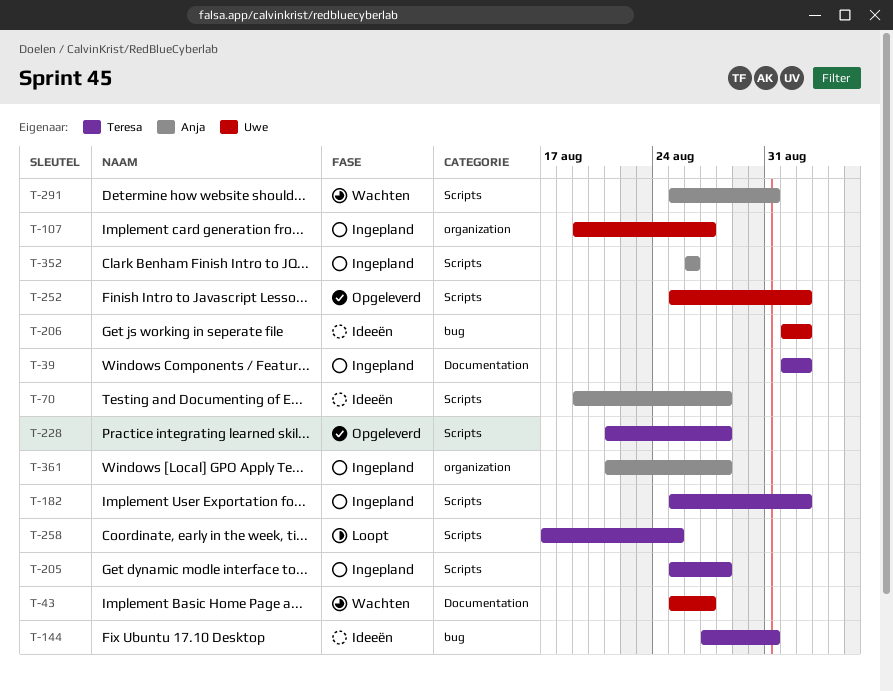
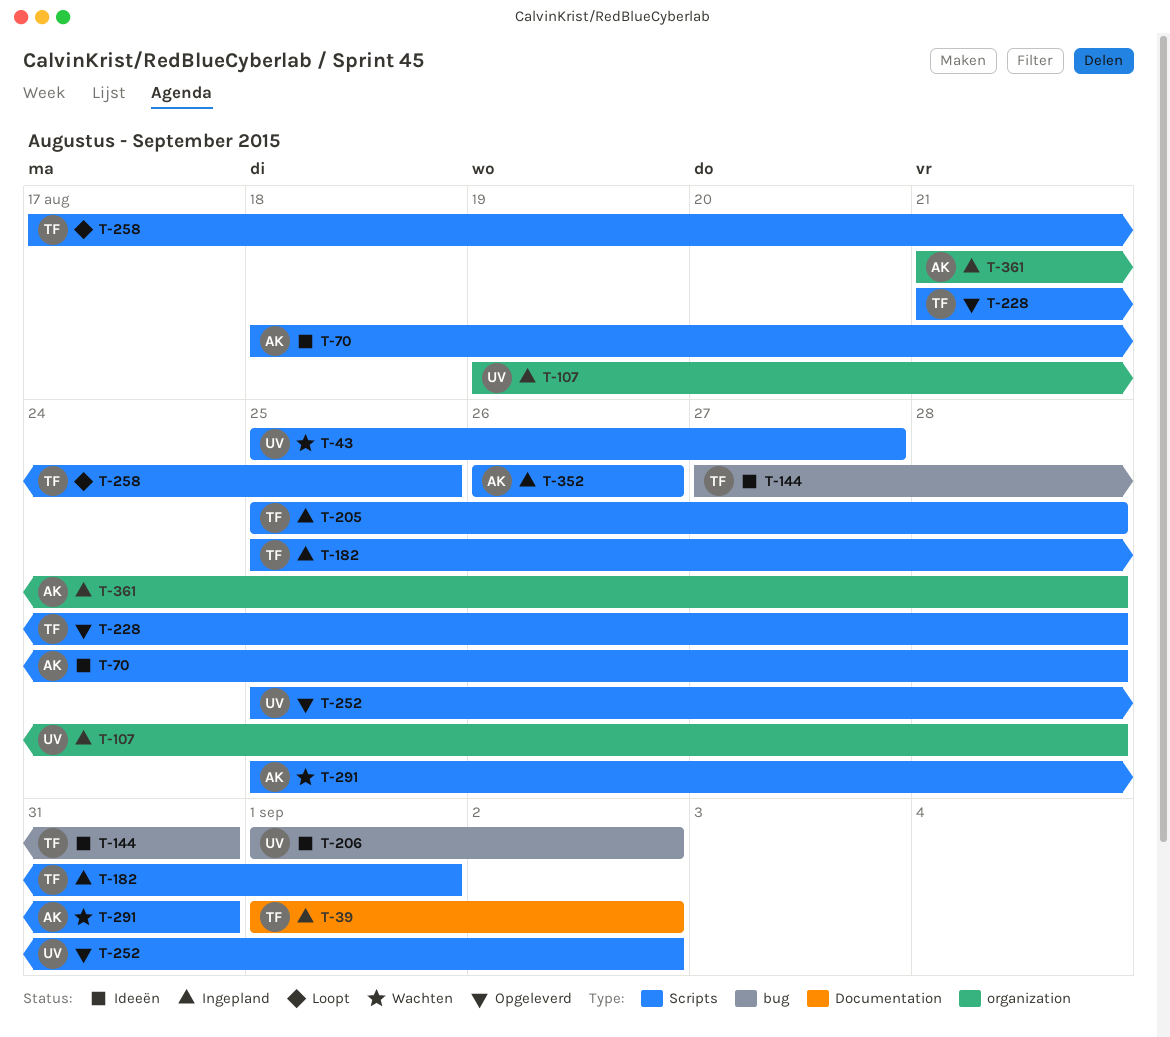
T-43, label: Documentation -> Scripts
T-70, start: Aug 19 -> Aug 18
T-107, due: Aug 27 -> Aug 28
T-182, due: Sep 2 -> Sep 1

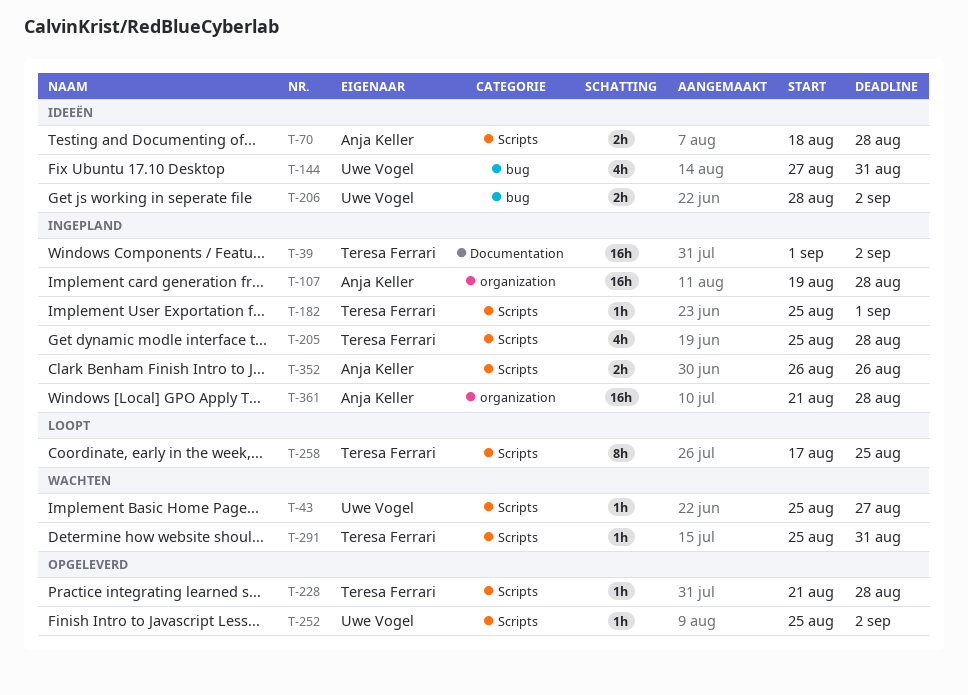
T-107, owner: Uwe Vogel -> Anja Keller
T-144, owner: Teresa Ferrari -> Uwe Vogel
T-206, start: Sep 1 -> Aug 28
T-291, owner: Anja Keller -> Teresa Ferrari

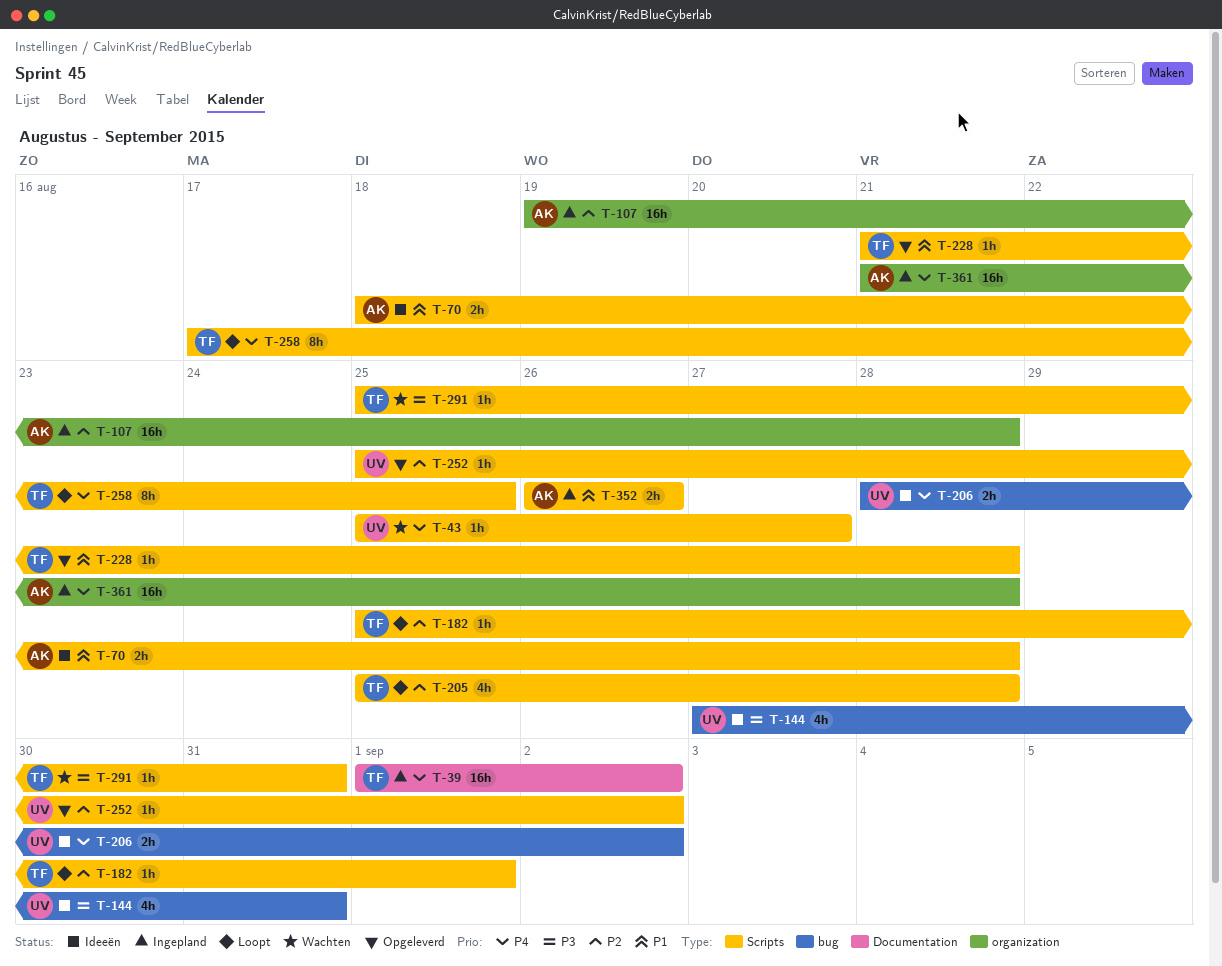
T-182, status: Ingepland -> Loopt
T-205, status: Ingepland -> Loopt

